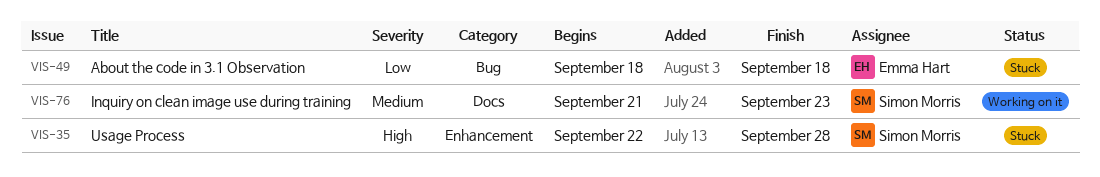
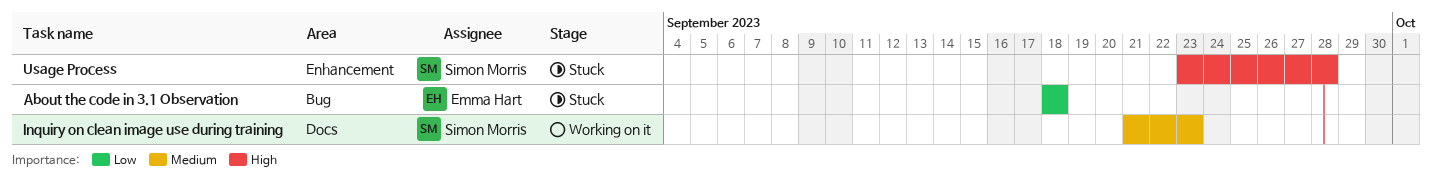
Usage Process, start: Sep 22 -> Sep 23

